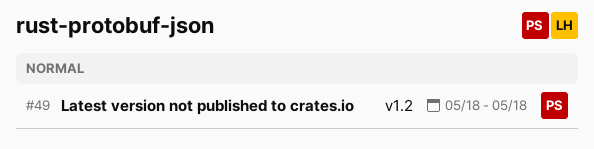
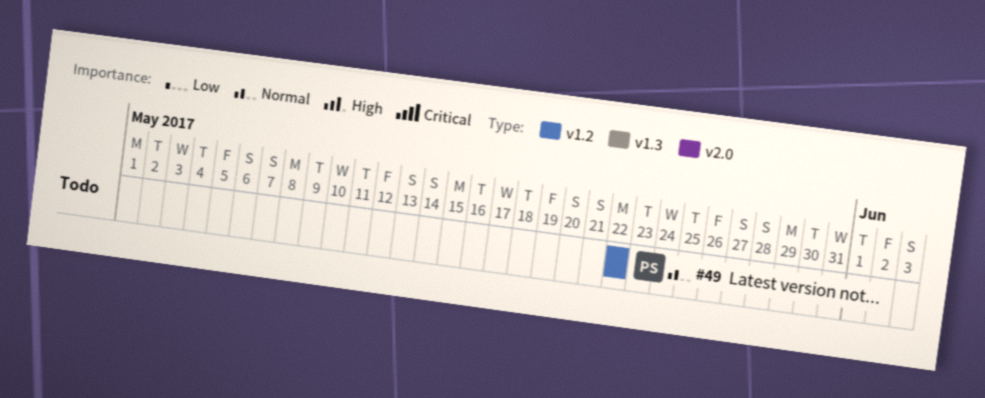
#49, start: May 18 -> May 22
#49, due: May 18 -> May 22

